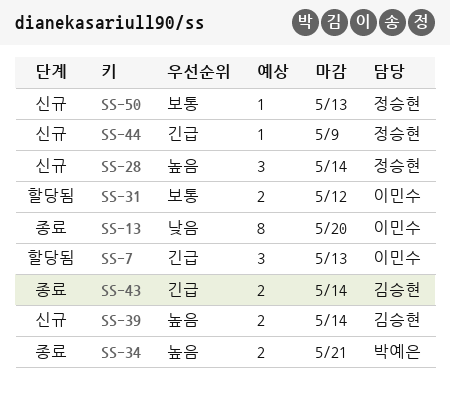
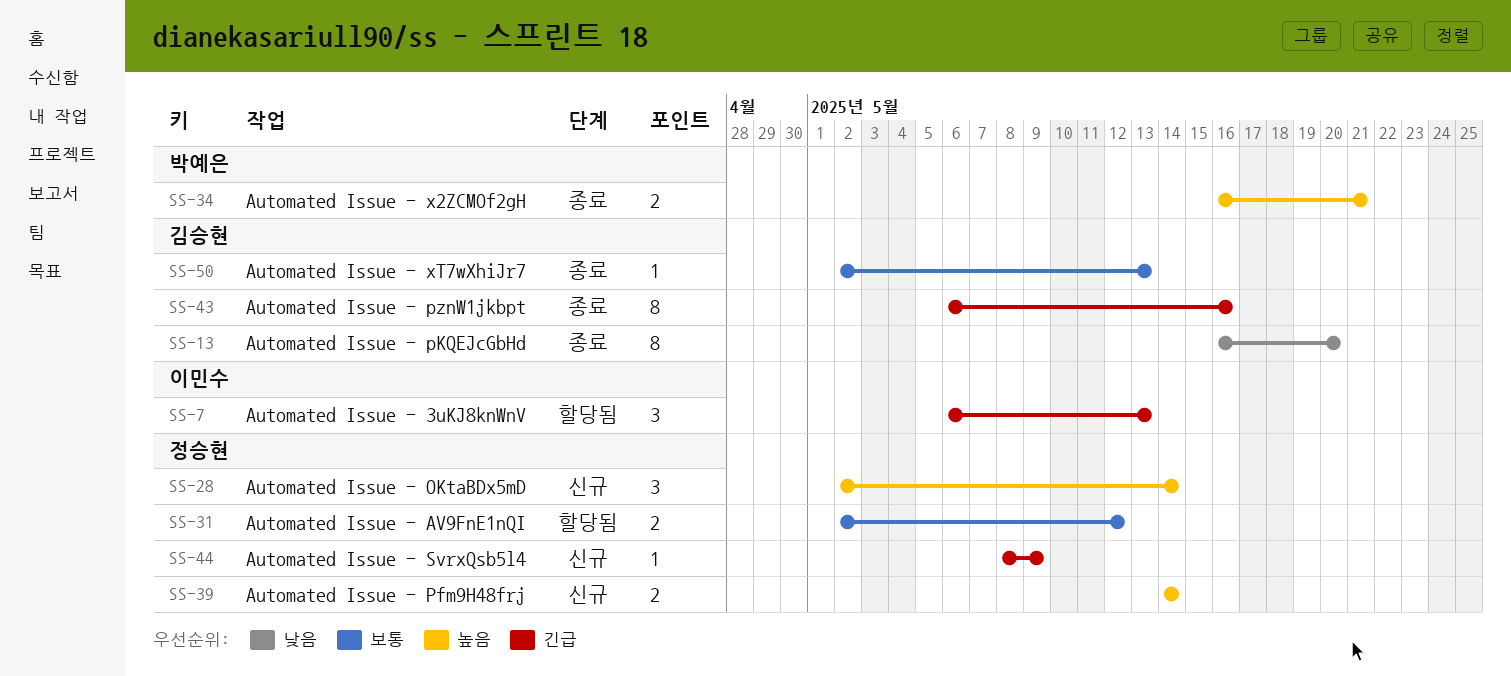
SS-13, owner: 이민수 -> 김승현
SS-31, owner: 이민수 -> 정승현
SS-39, owner: 김승현 -> 정승현
SS-43, estimate: 2 -> 8
SS-43, due: May 14 -> May 16
SS-50, status: 신규 -> 종료
SS-50, owner: 정승현 -> 김승현

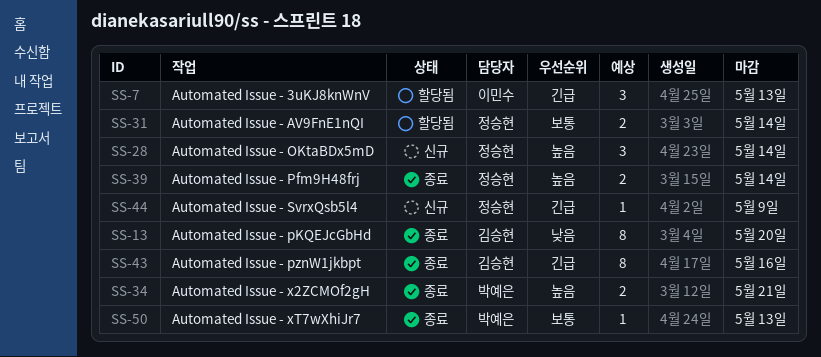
SS-31, due: May 12 -> May 14
SS-39, status: 신규 -> 종료
SS-50, owner: 김승현 -> 박예은

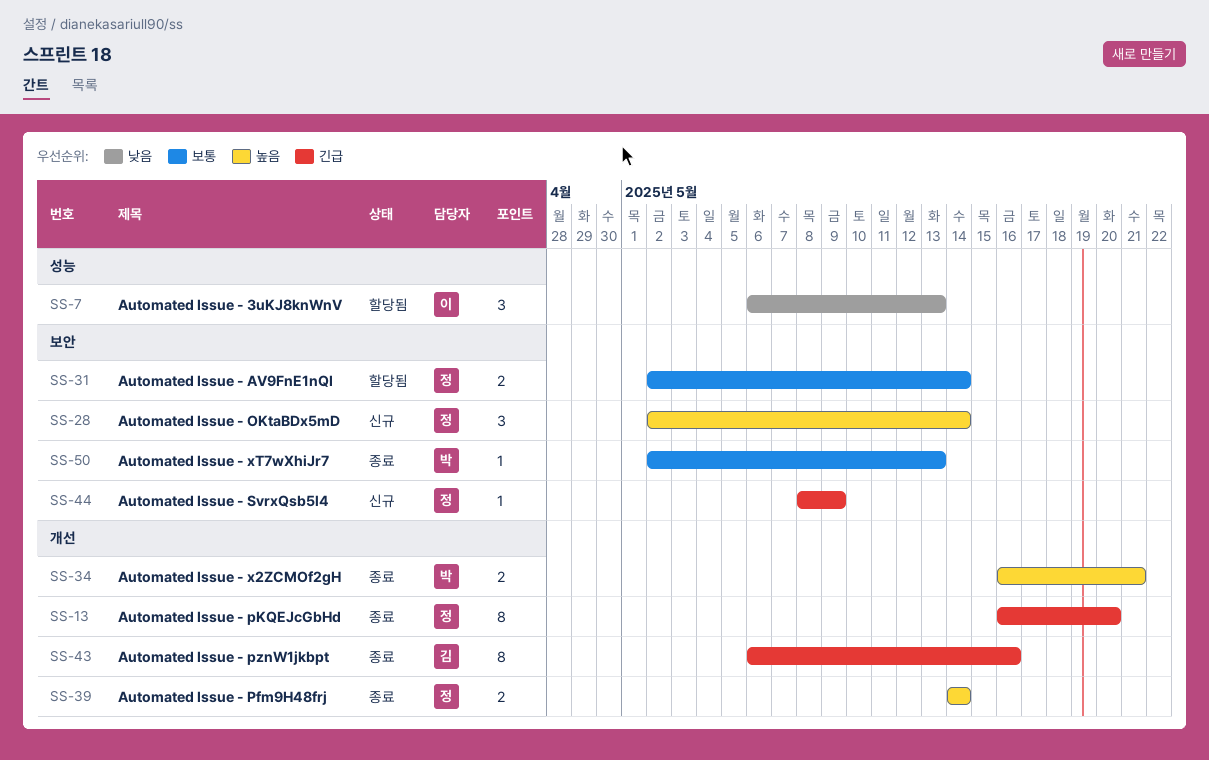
SS-7, priority: 긴급 -> 낮음
SS-13, owner: 김승현 -> 정승현
SS-13, priority: 낮음 -> 긴급

